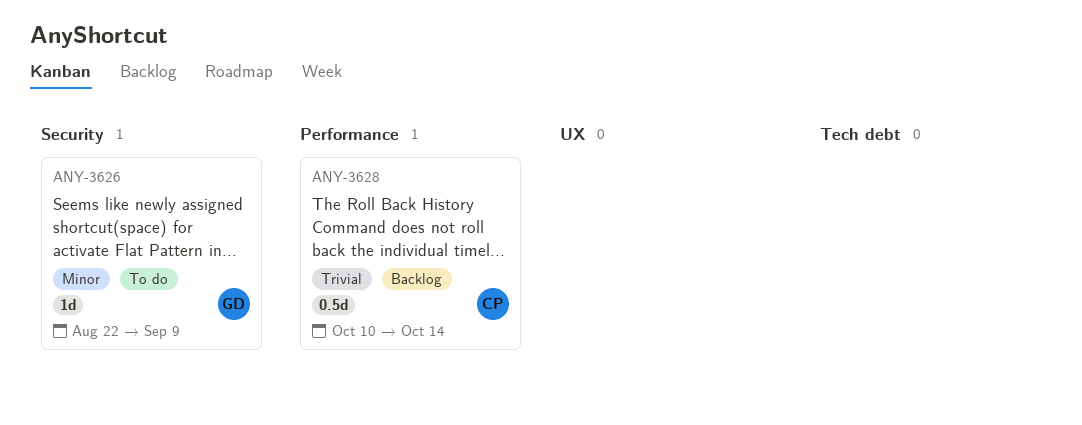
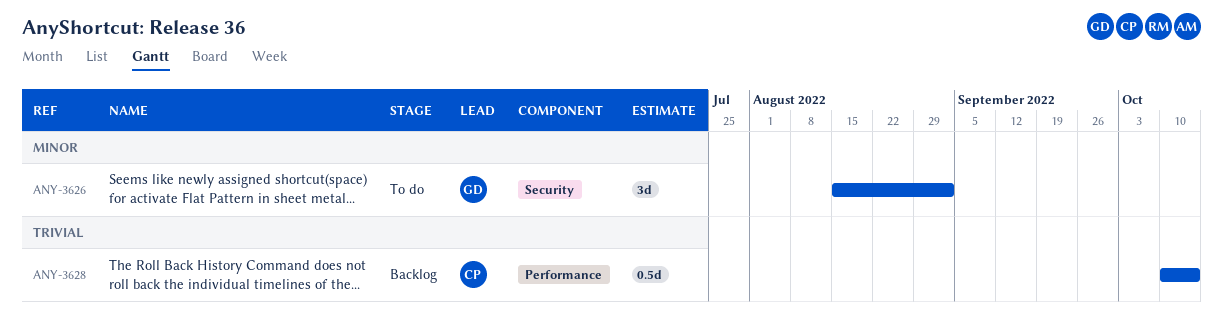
ANY-3626, estimate: 1d -> 3d
ANY-3626, start: Aug 22 -> Aug 15
ANY-3626, due: Sep 9 -> Sep 2

